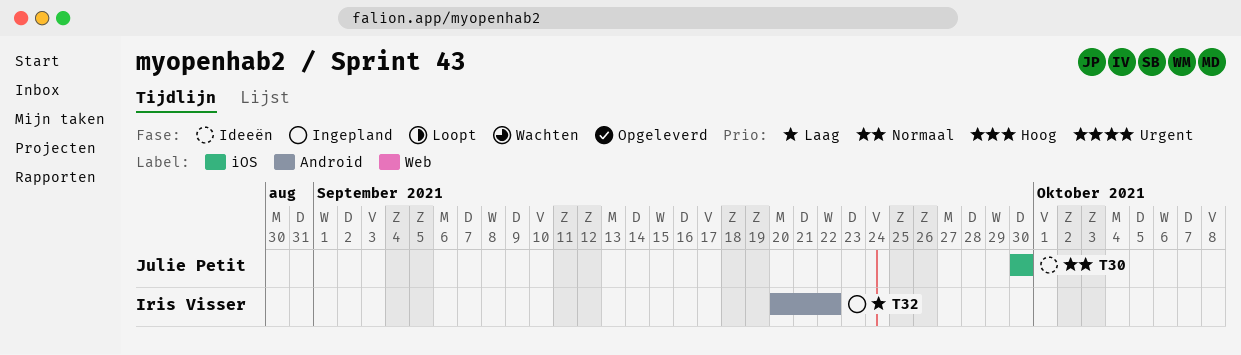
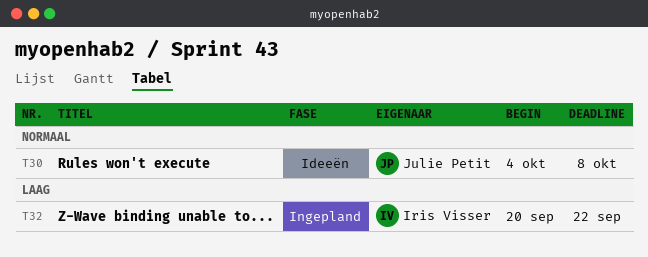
T30, start: Sep 30 -> Oct 4
T30, due: Sep 30 -> Oct 8

